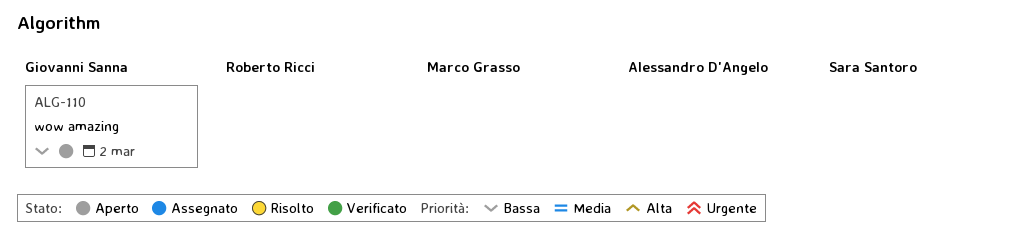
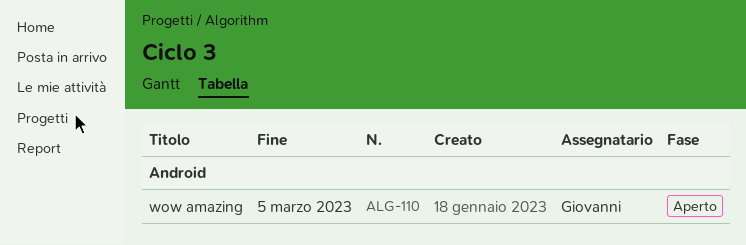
ALG-110, due: Mar 2 -> Mar 5

